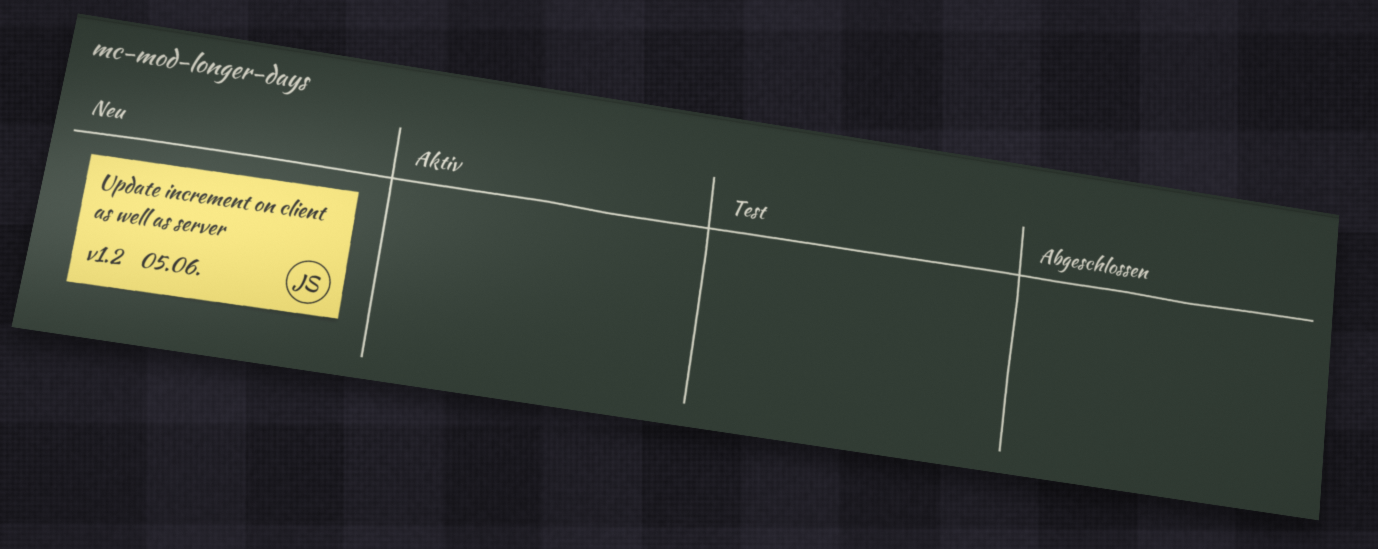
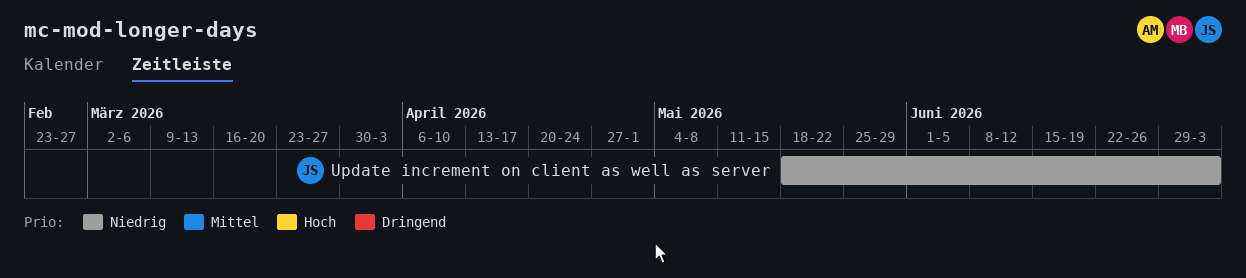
Update increment on client as well as server, due: Jun 5 -> Jul 3

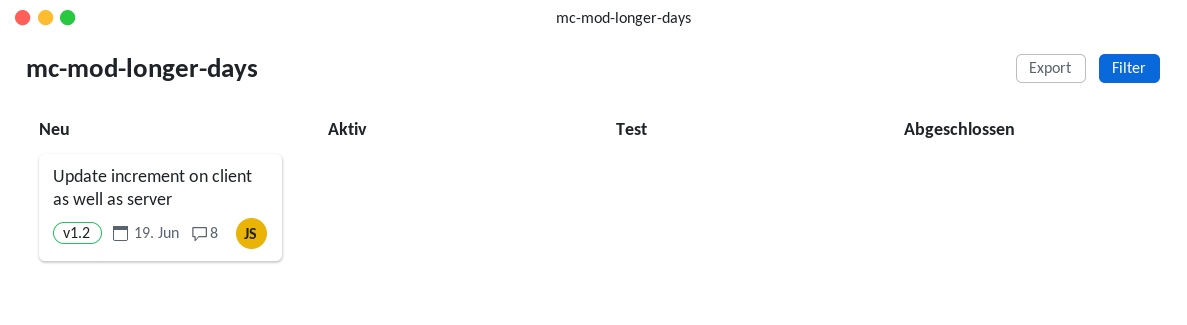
Update increment on client as well as server, due: Jul 3 -> Jun 19

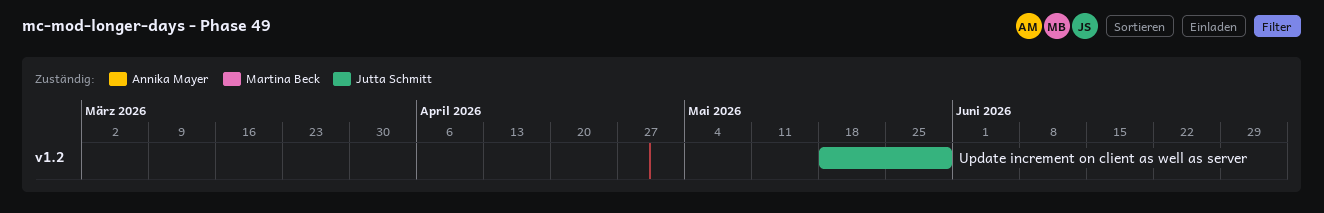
Update increment on client as well as server, due: Jun 19 -> May 29

